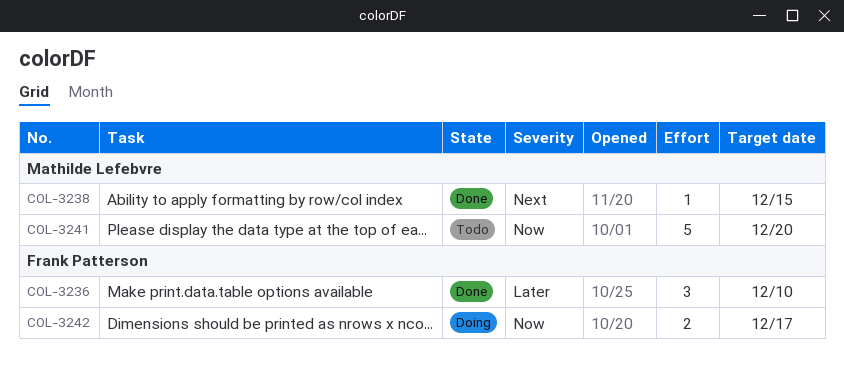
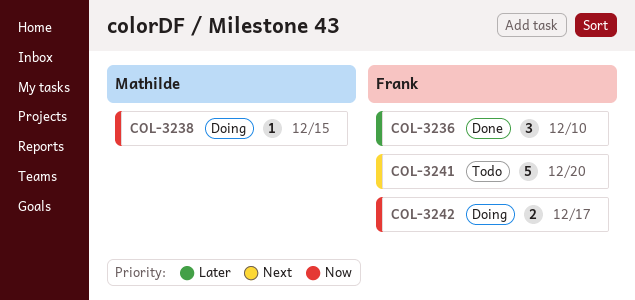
COL-3238, status: Done -> Doing
COL-3238, priority: Next -> Now
COL-3241, owner: Mathilde Lefebvre -> Frank Patterson
COL-3241, priority: Now -> Next

